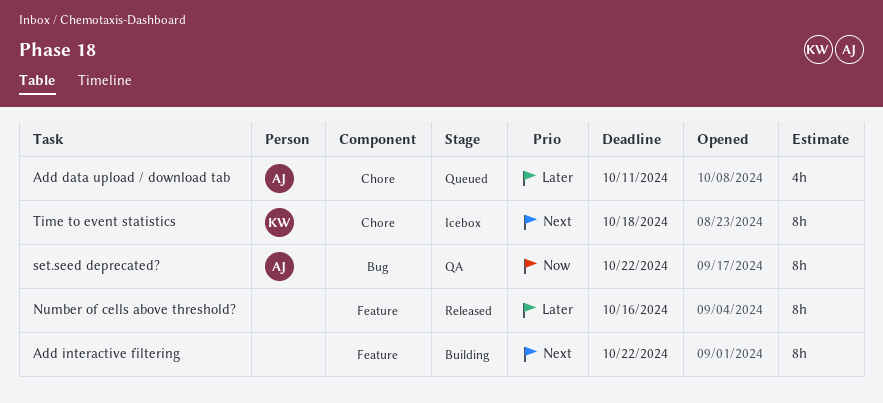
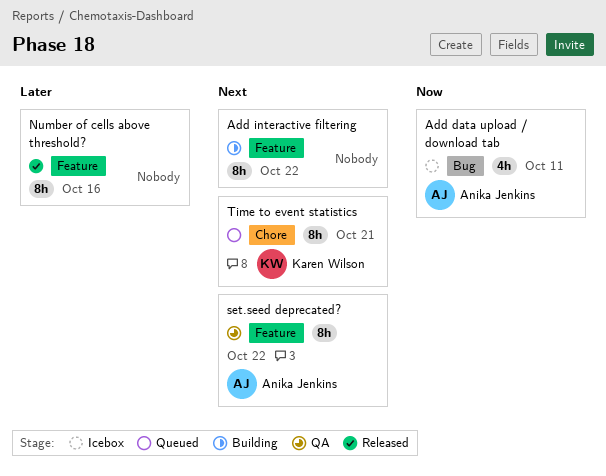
Add data upload / download tab, status: Queued -> Icebox
Add data upload / download tab, priority: Later -> Now
Add data upload / download tab, label: Chore -> Bug
set.seed deprecated?, priority: Now -> Next
set.seed deprecated?, label: Bug -> Feature
Time to event statistics, status: Icebox -> Queued
Time to event statistics, due: Oct 18 -> Oct 21

